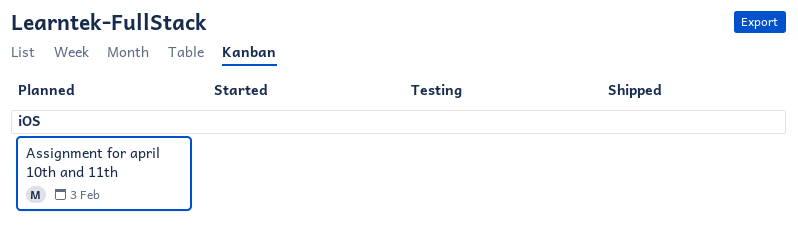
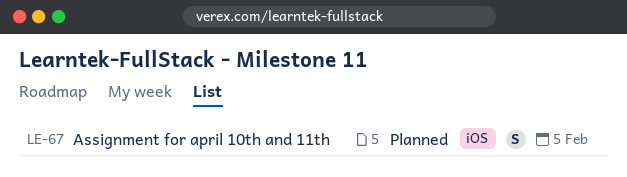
Assignment for april 10th and 11th, estimate: M -> S
Assignment for april 10th and 11th, due: Feb 3 -> Feb 5

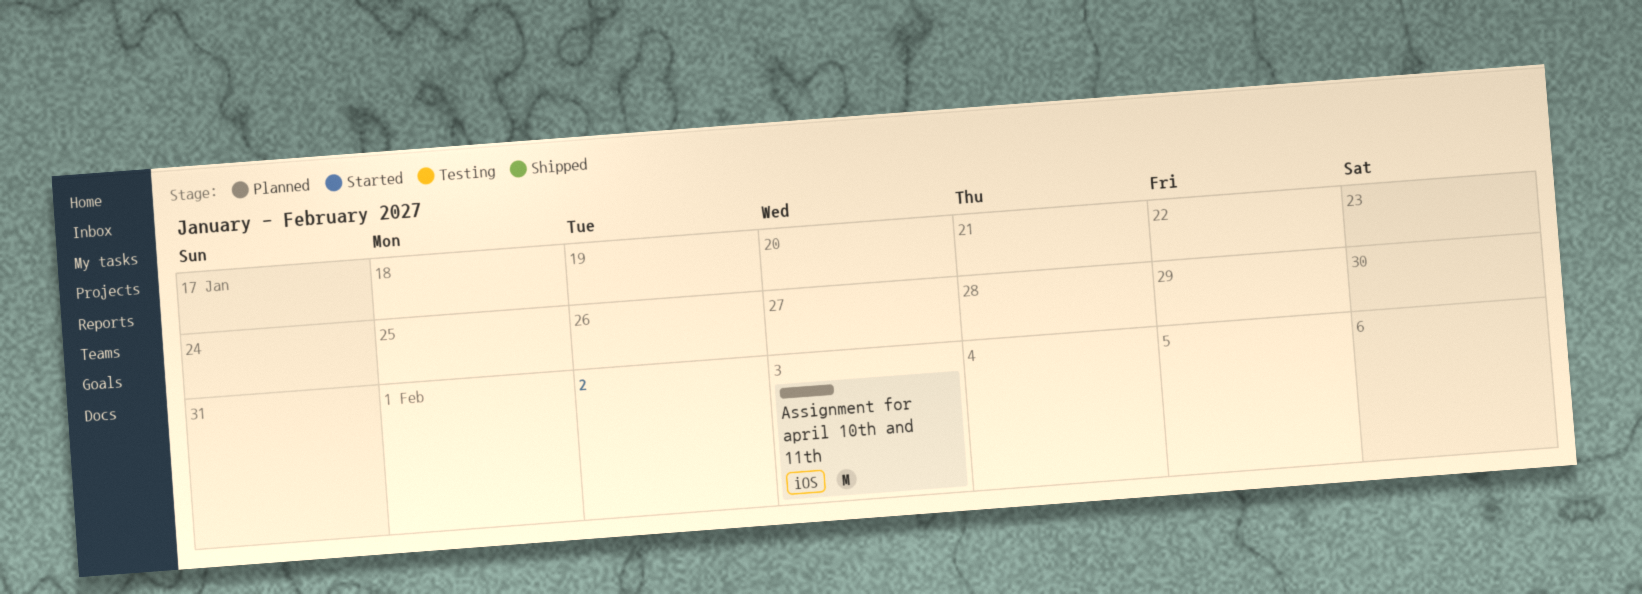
Assignment for april 10th and 11th, estimate: S -> M
Assignment for april 10th and 11th, due: Feb 5 -> Feb 3

